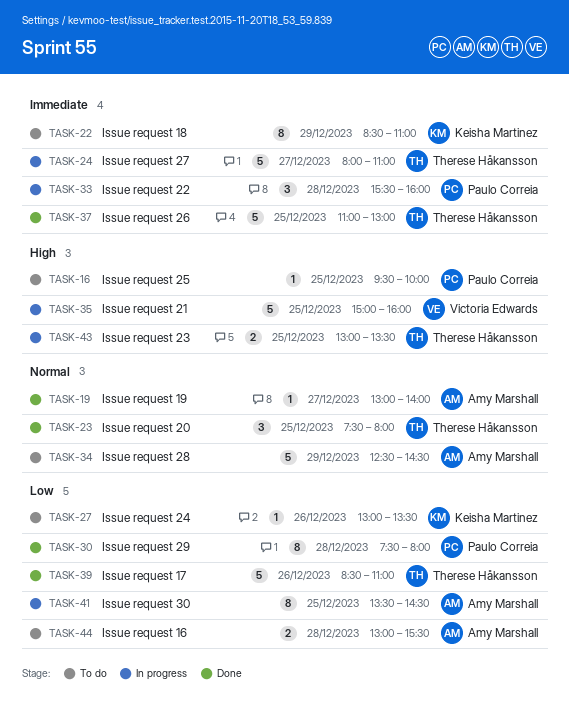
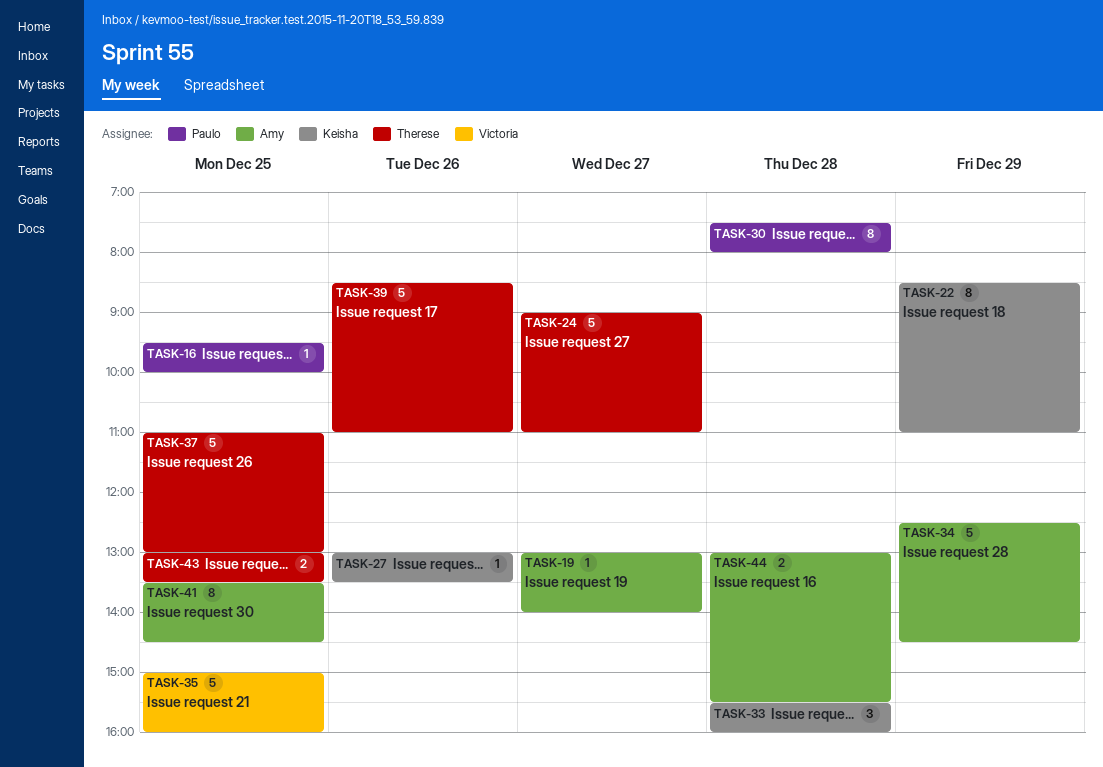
TASK-23: present -> none
TASK-24, begins: 08:00 -> 09:00
TASK-33, owner: Paulo Correia -> Keisha Martinez

